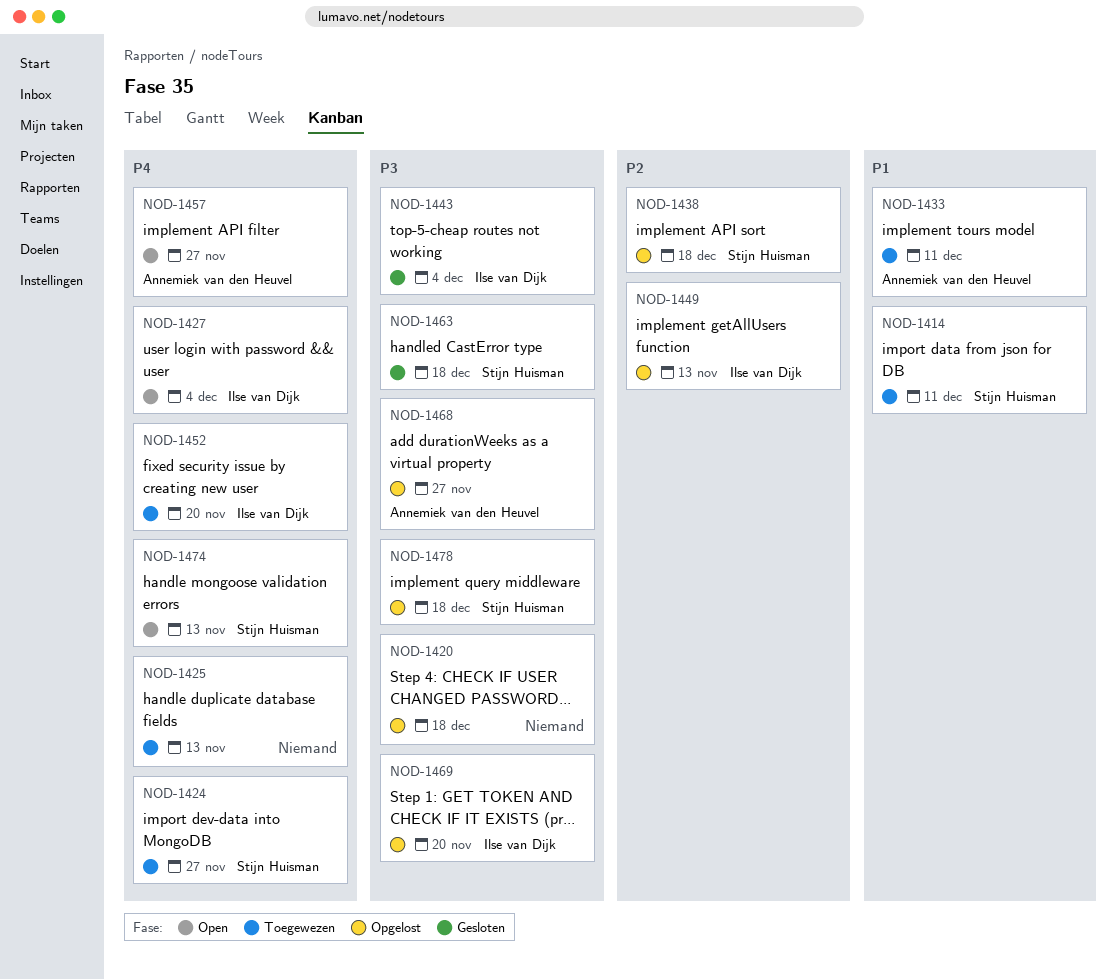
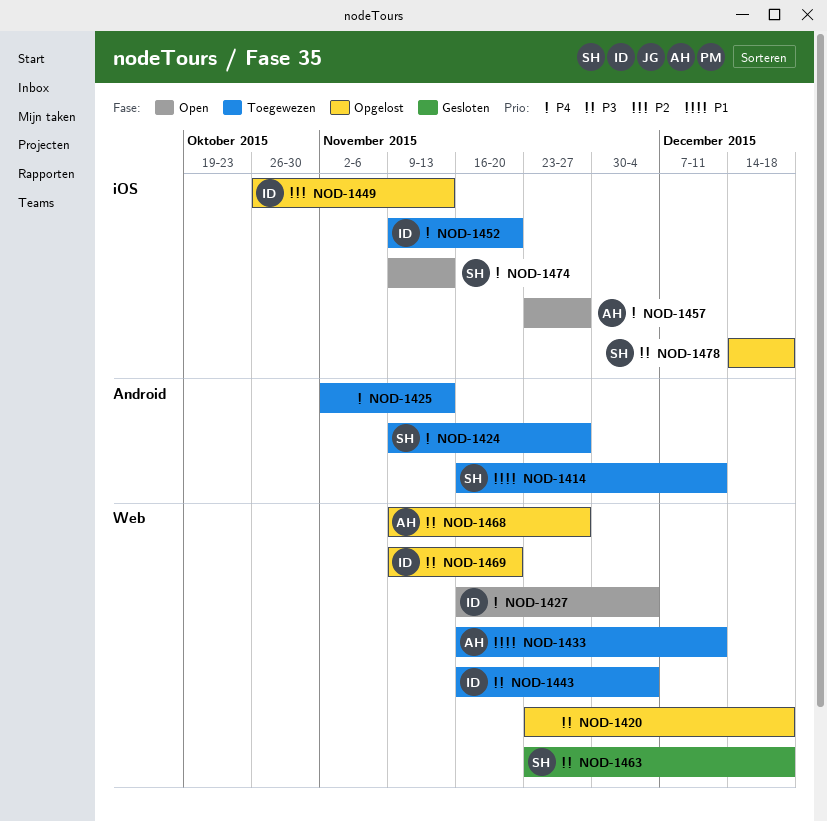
NOD-1438: present -> none
NOD-1443, status: Gesloten -> Toegewezen

